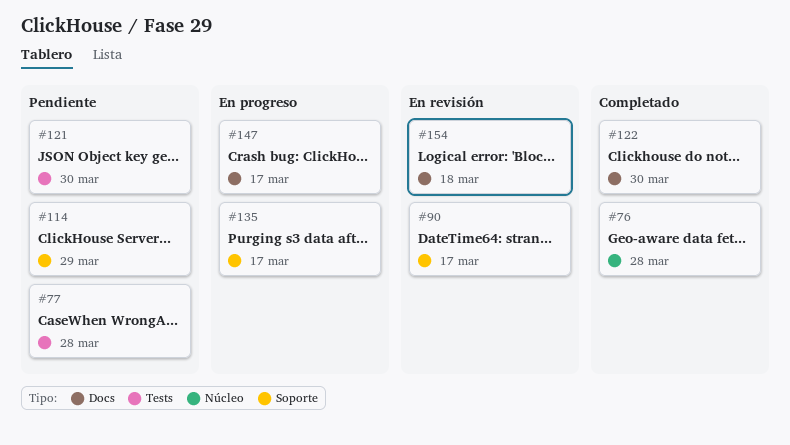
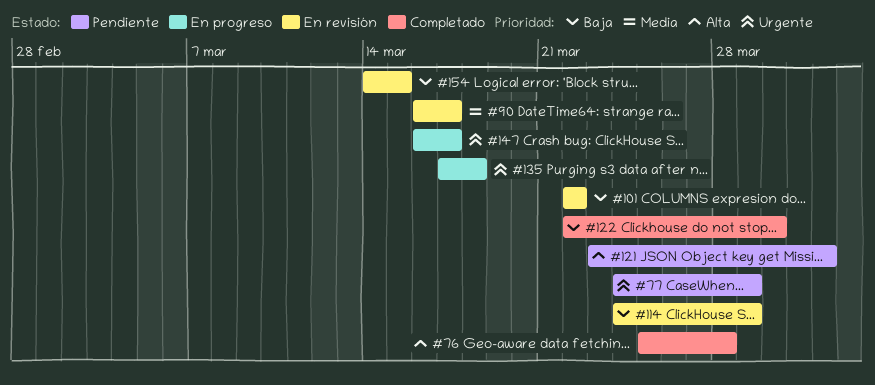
#77, due: Mar 28 -> Mar 29
#101: none -> present
#114, status: Pendiente -> En revisión
#121, due: Mar 30 -> Apr 1
#135, due: Mar 17 -> Mar 18
#154, due: Mar 18 -> Mar 15

